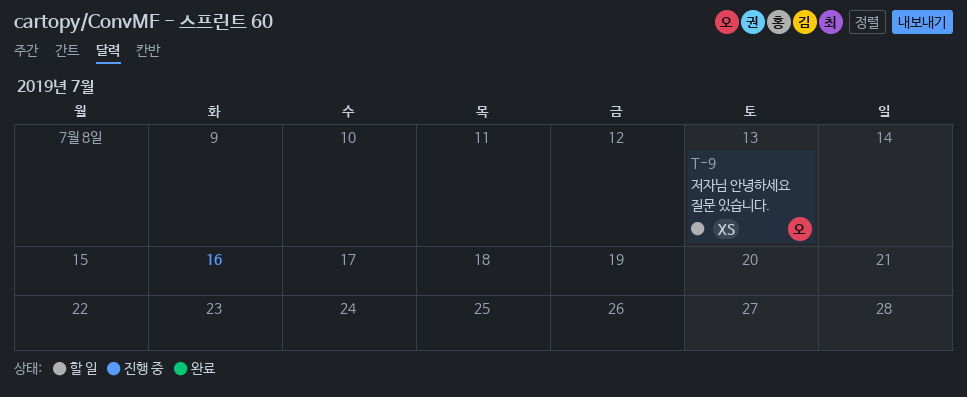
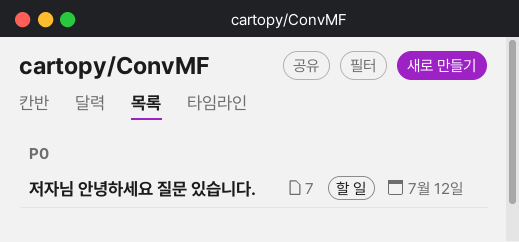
저자님 안녕하세요 질문 있습니다., due: Jul 13 -> Jul 12

